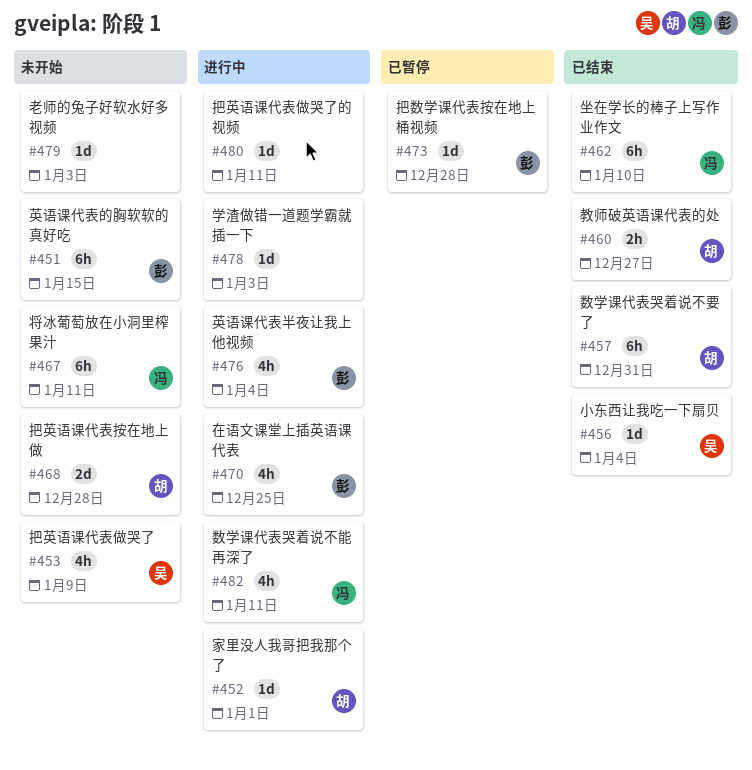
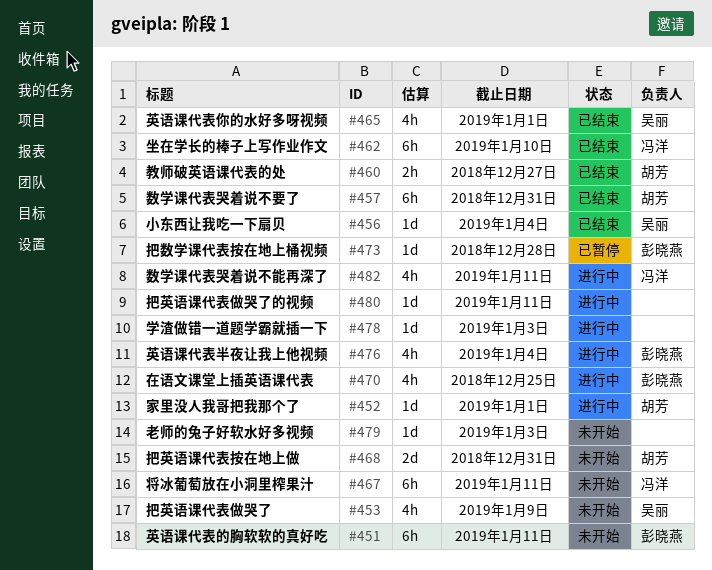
#451, due: Jan 15 -> Jan 11
#465: none -> present
#468, due: Dec 28 -> Dec 31

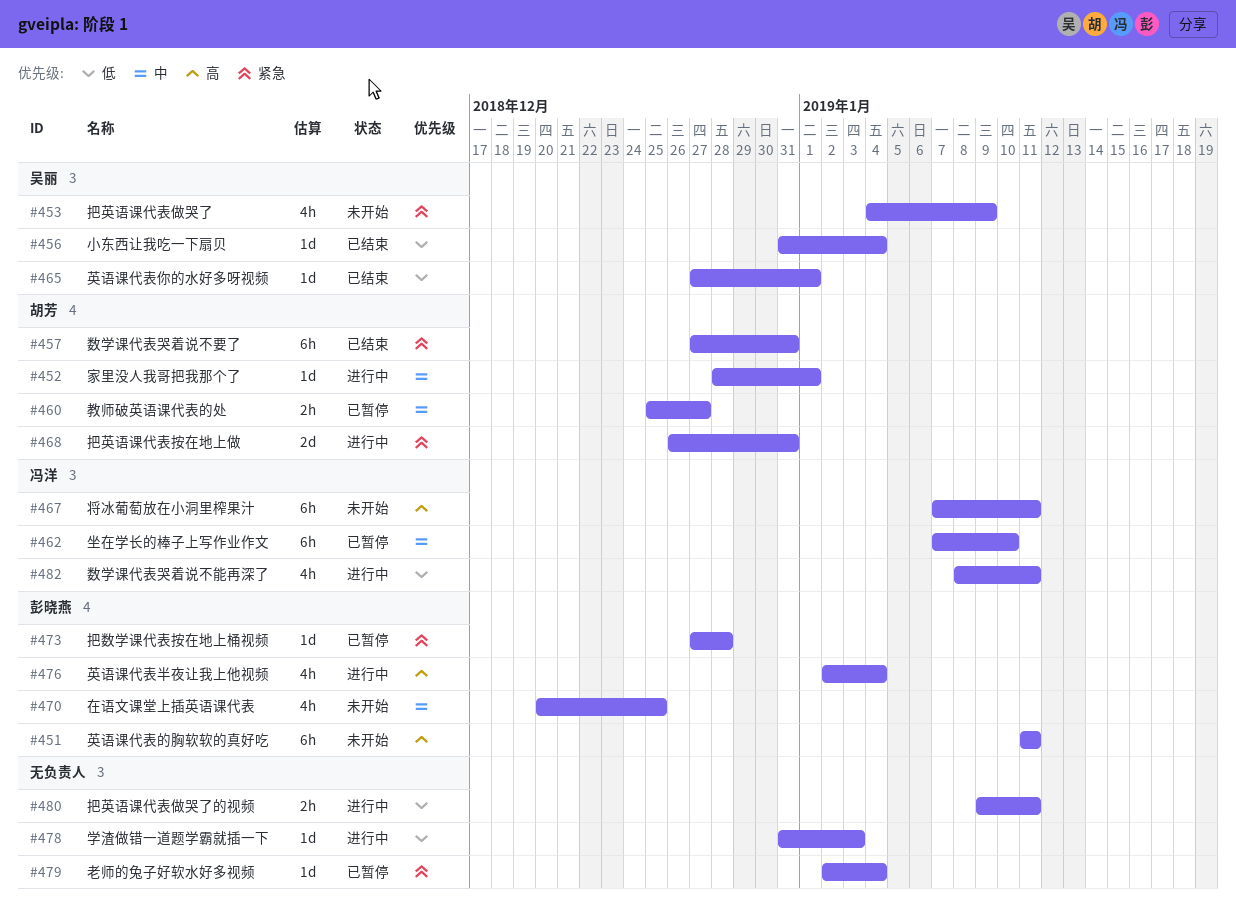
#460, status: 已结束 -> 已暂停
#462, status: 已结束 -> 已暂停
#465, estimate: 4h -> 1d
#468, status: 未开始 -> 进行中
#470, status: 进行中 -> 未开始
#479, status: 未开始 -> 已暂停
#479, due: Jan 3 -> Jan 4
#480, estimate: 1d -> 2h

